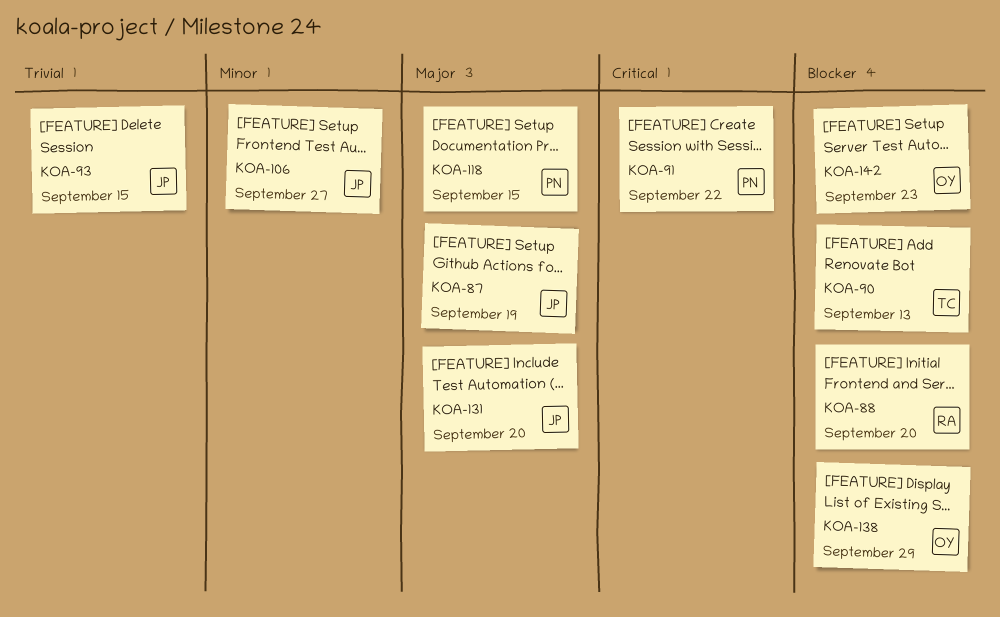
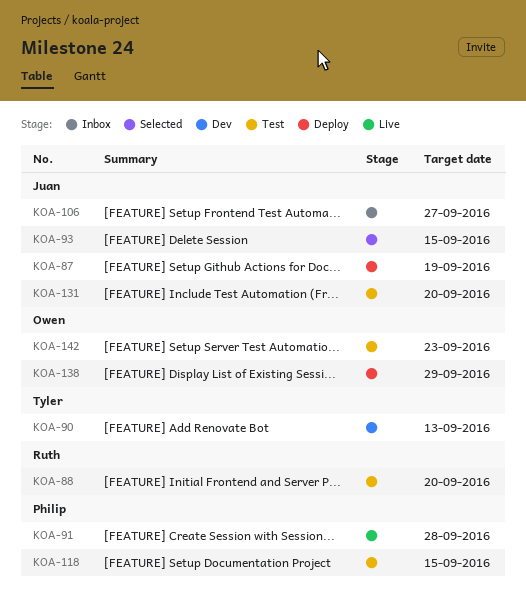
KOA-91, due: Sep 22 -> Sep 28

